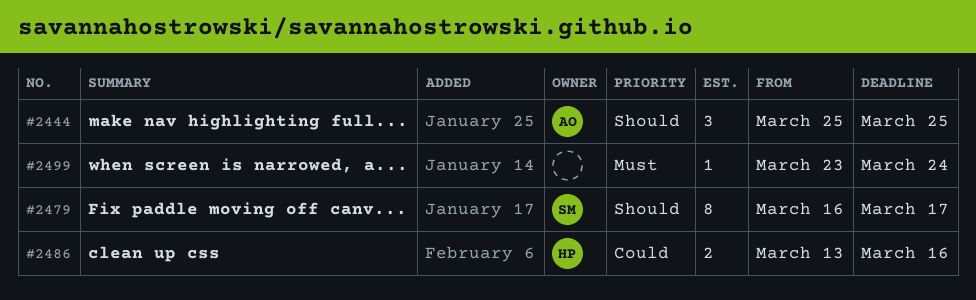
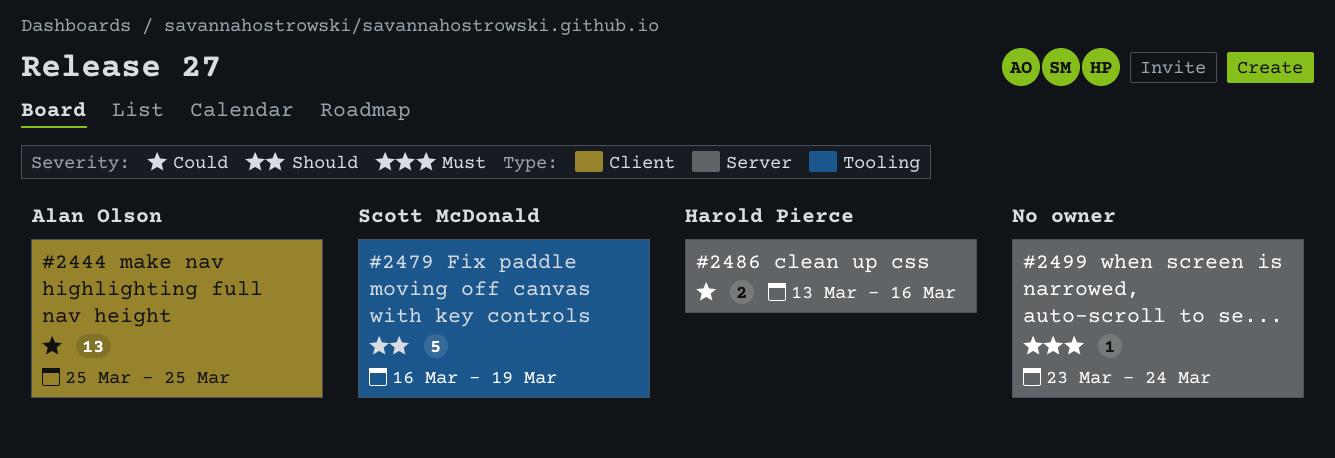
#2444, priority: Should -> Could
#2444, estimate: 3 -> 13
#2479, estimate: 8 -> 5
#2479, due: Mar 17 -> Mar 19

